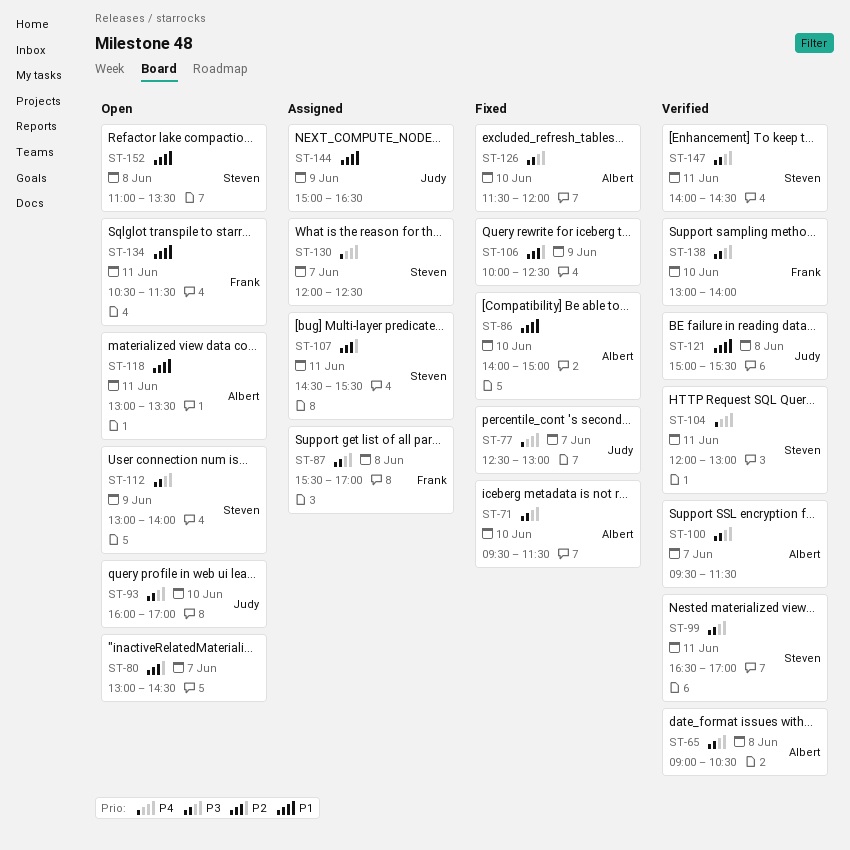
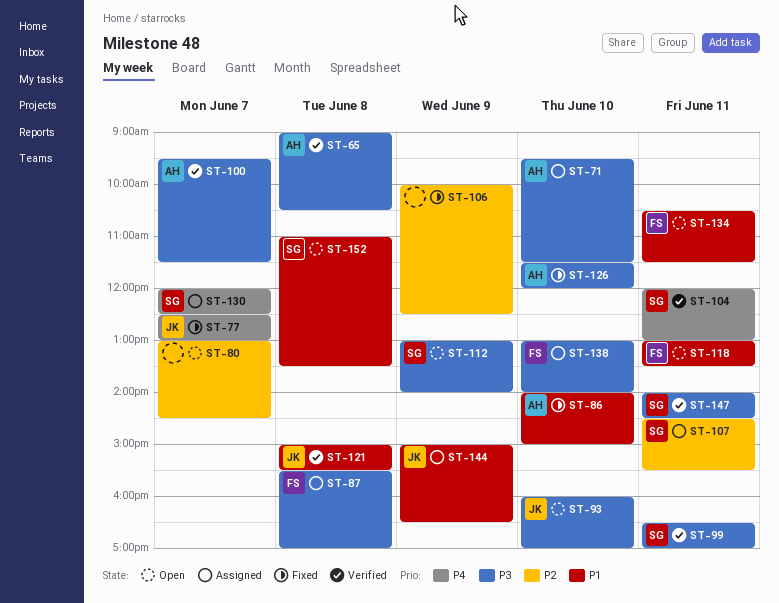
ST-71, status: Fixed -> Assigned
ST-118, owner: Albert -> Frank
ST-138, status: Verified -> Assigned

